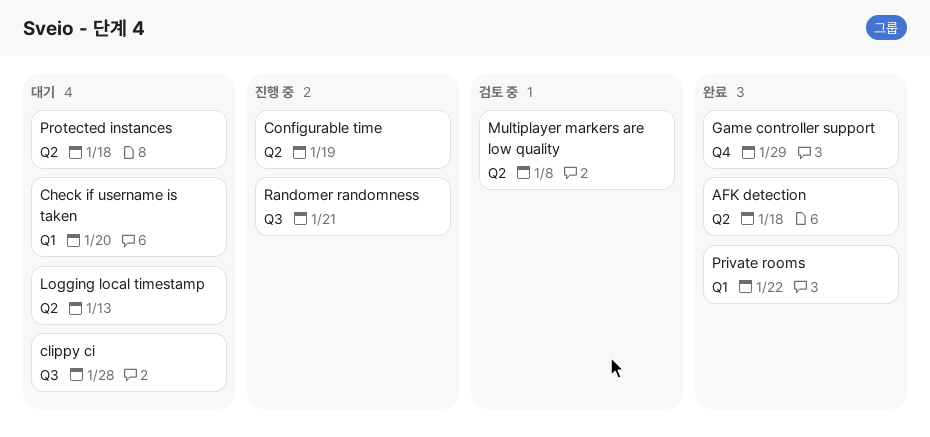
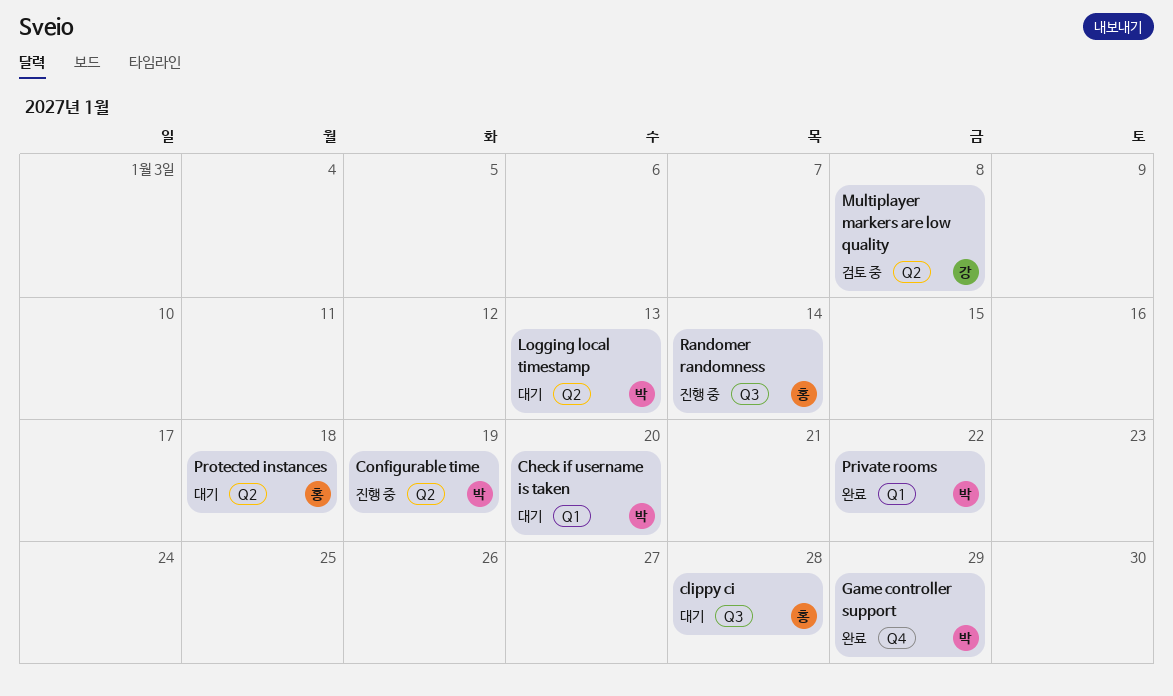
AFK detection: present -> none
Randomer randomness, due: Jan 21 -> Jan 14

